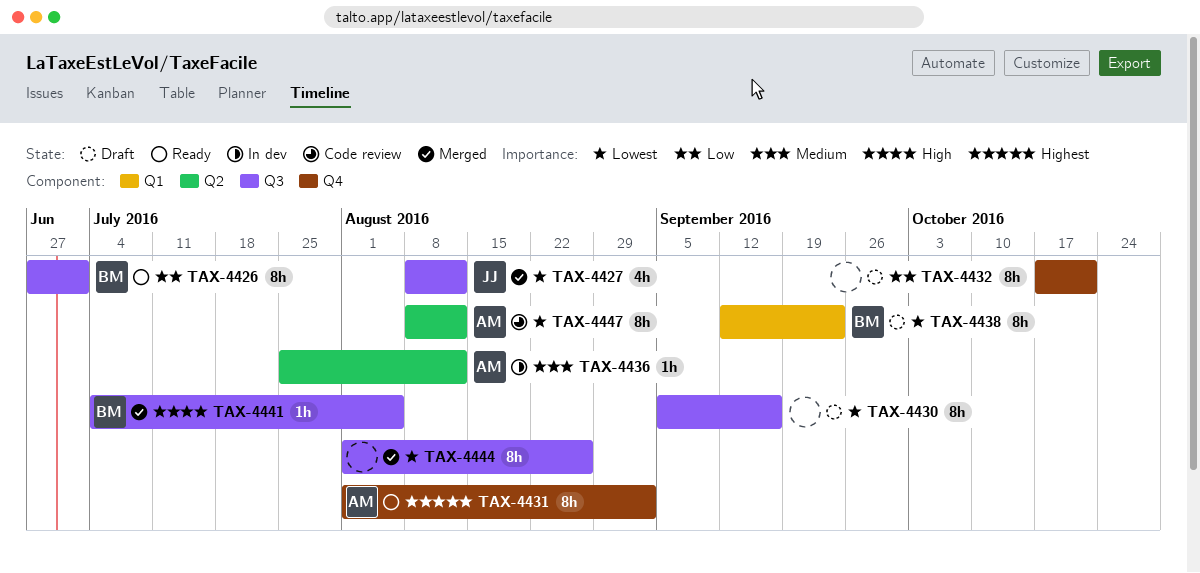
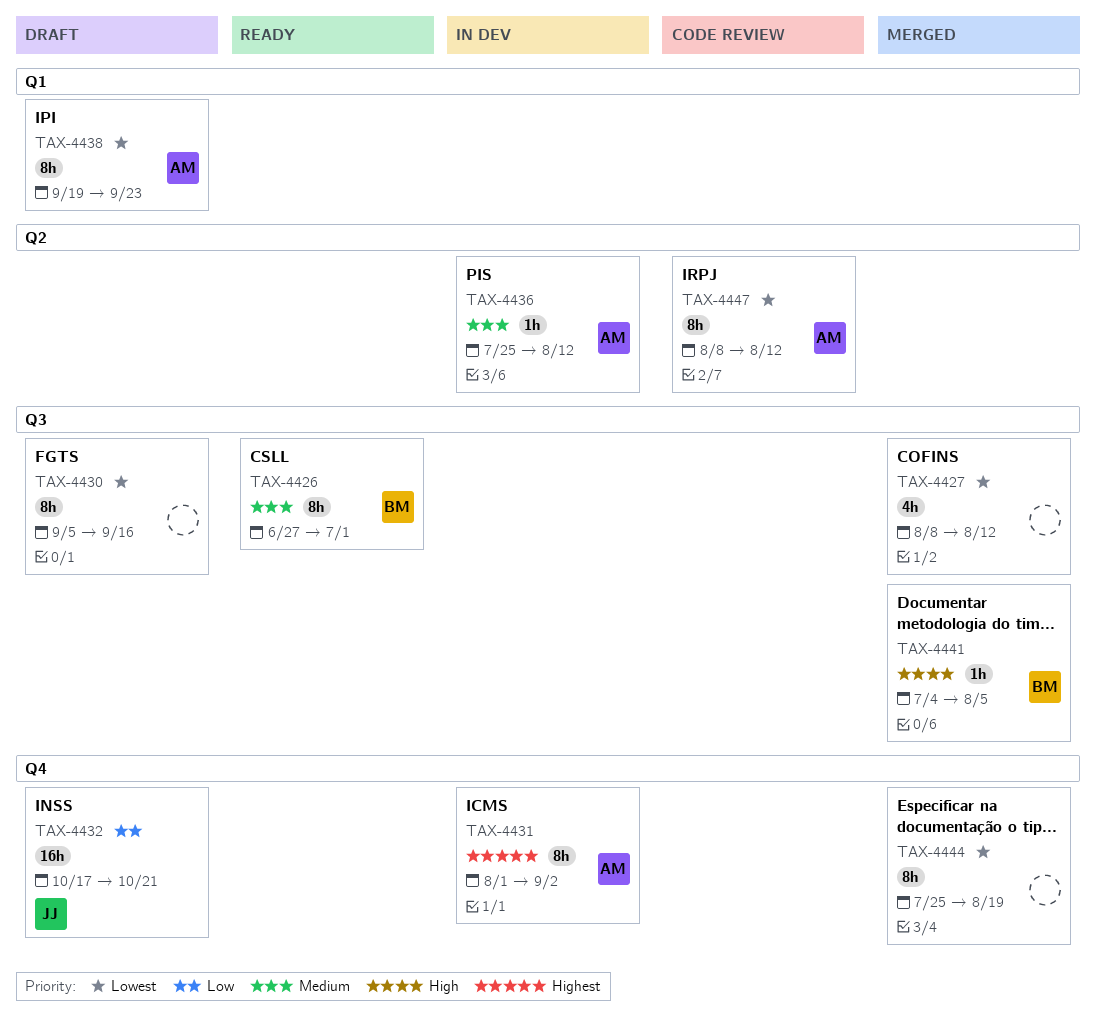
TAX-4426, priority: Low -> Medium
TAX-4427, owner: JJ -> none
TAX-4431, status: Ready -> In dev
TAX-4432, owner: none -> JJ
TAX-4432, estimate: 8h -> 16h
TAX-4438, owner: BM -> AM
TAX-4438, start: Sep 12 -> Sep 19
TAX-4444, label: Q3 -> Q4
TAX-4444, start: Aug 1 -> Jul 25
TAX-4444, due: Aug 26 -> Aug 19

